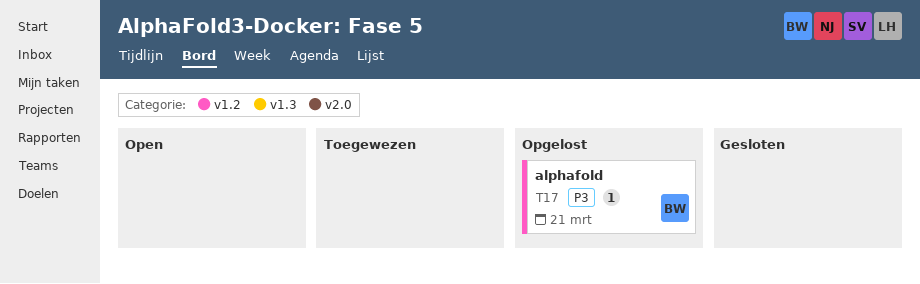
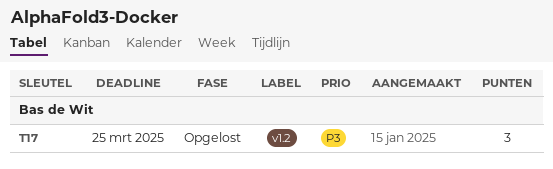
T17, estimate: 1 -> 3
T17, due: Mar 21 -> Mar 25

